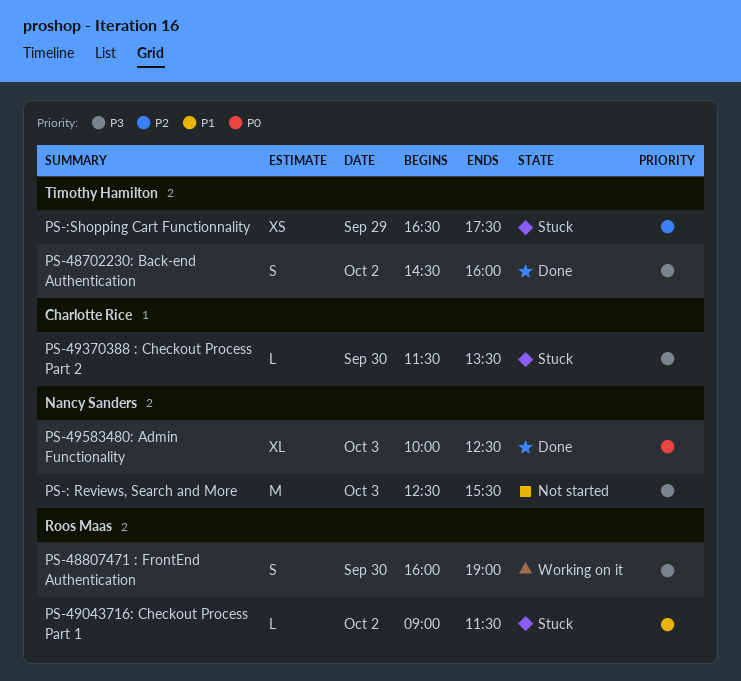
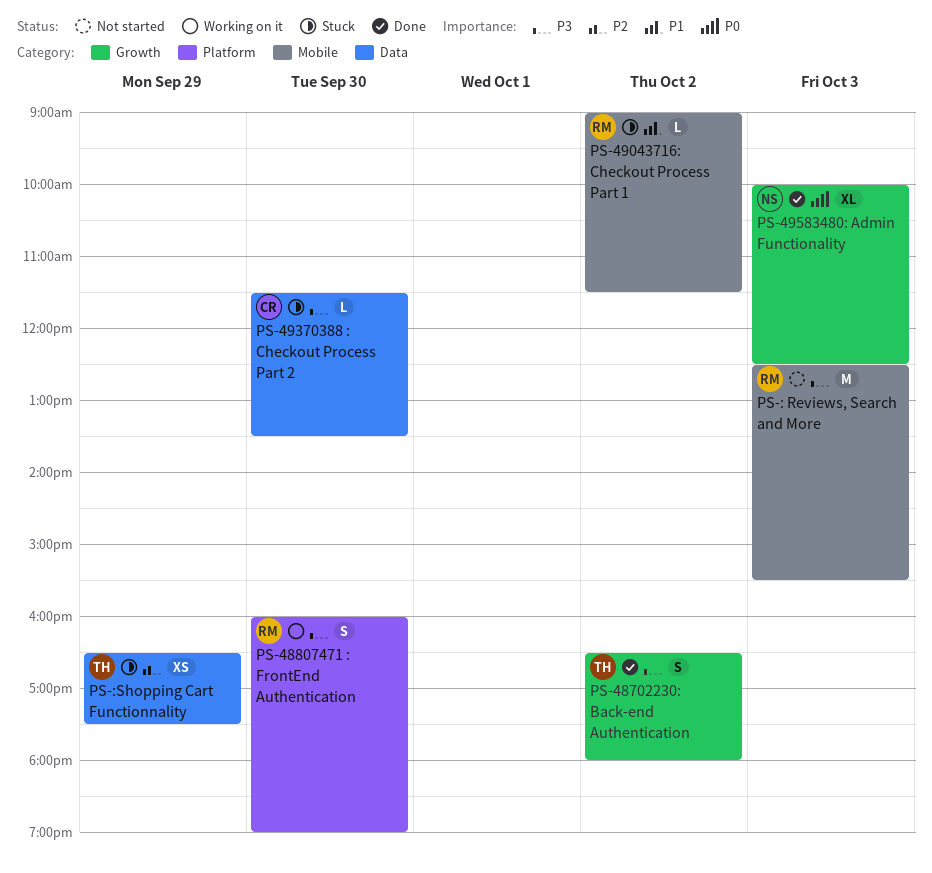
PS-48702230: Back-end Authentication, begins: 14:30 -> 16:30
PS-48702230: Back-end Authentication, ends: 16:00 -> 18:00
PS-: Reviews, Search and More, owner: Nancy Sanders -> Roos Maas

